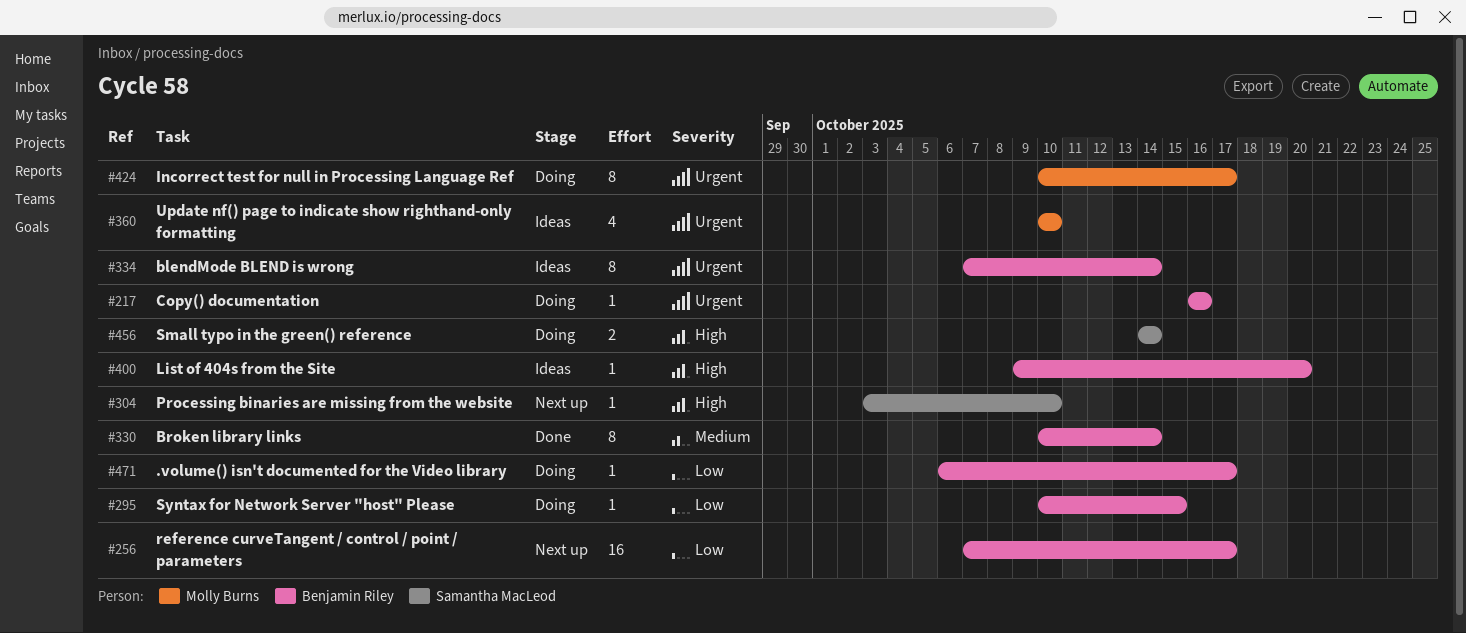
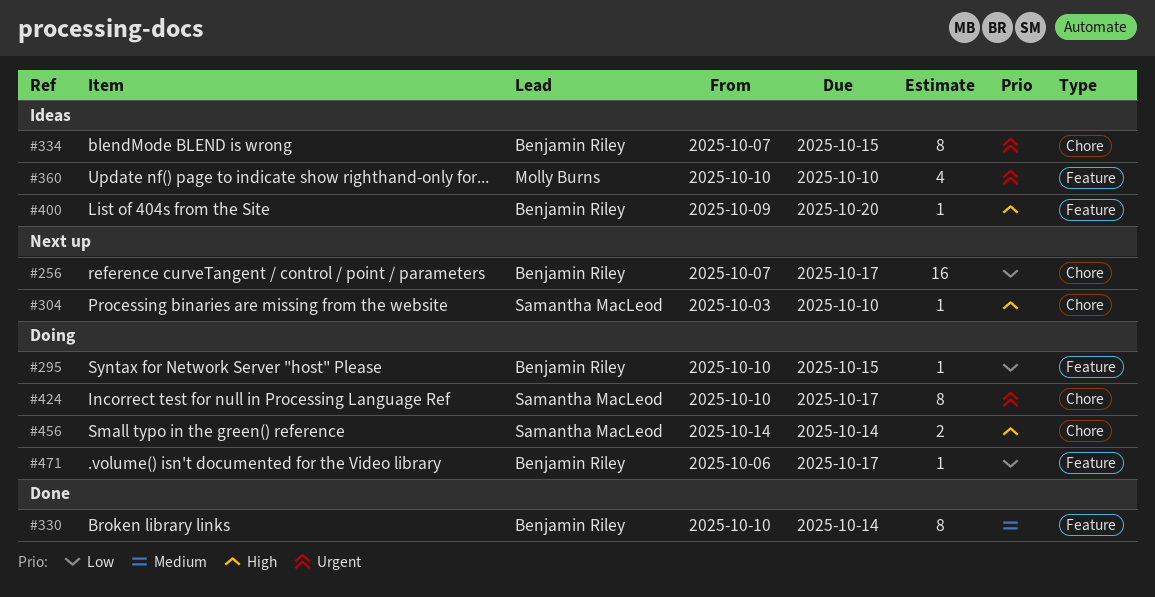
#217: present -> none
#334, due: Oct 14 -> Oct 15
#424, owner: Molly Burns -> Samantha MacLeod

